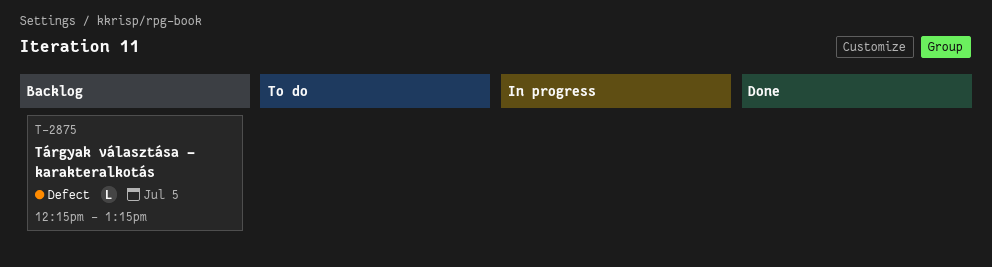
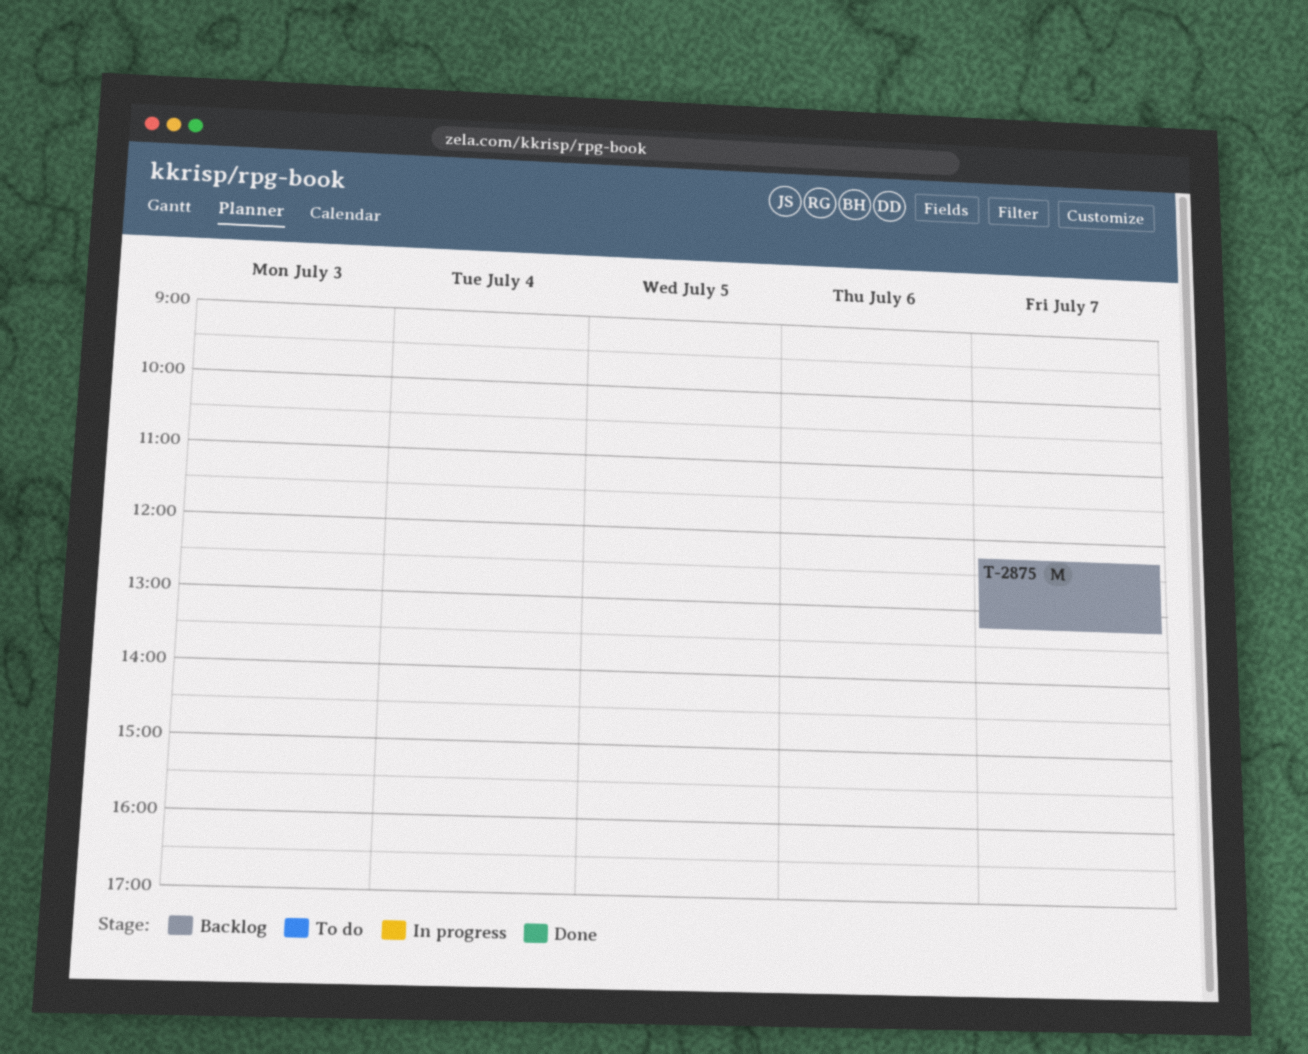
T-2875, estimate: L -> M
T-2875, day: Jul 5 -> Jul 7

